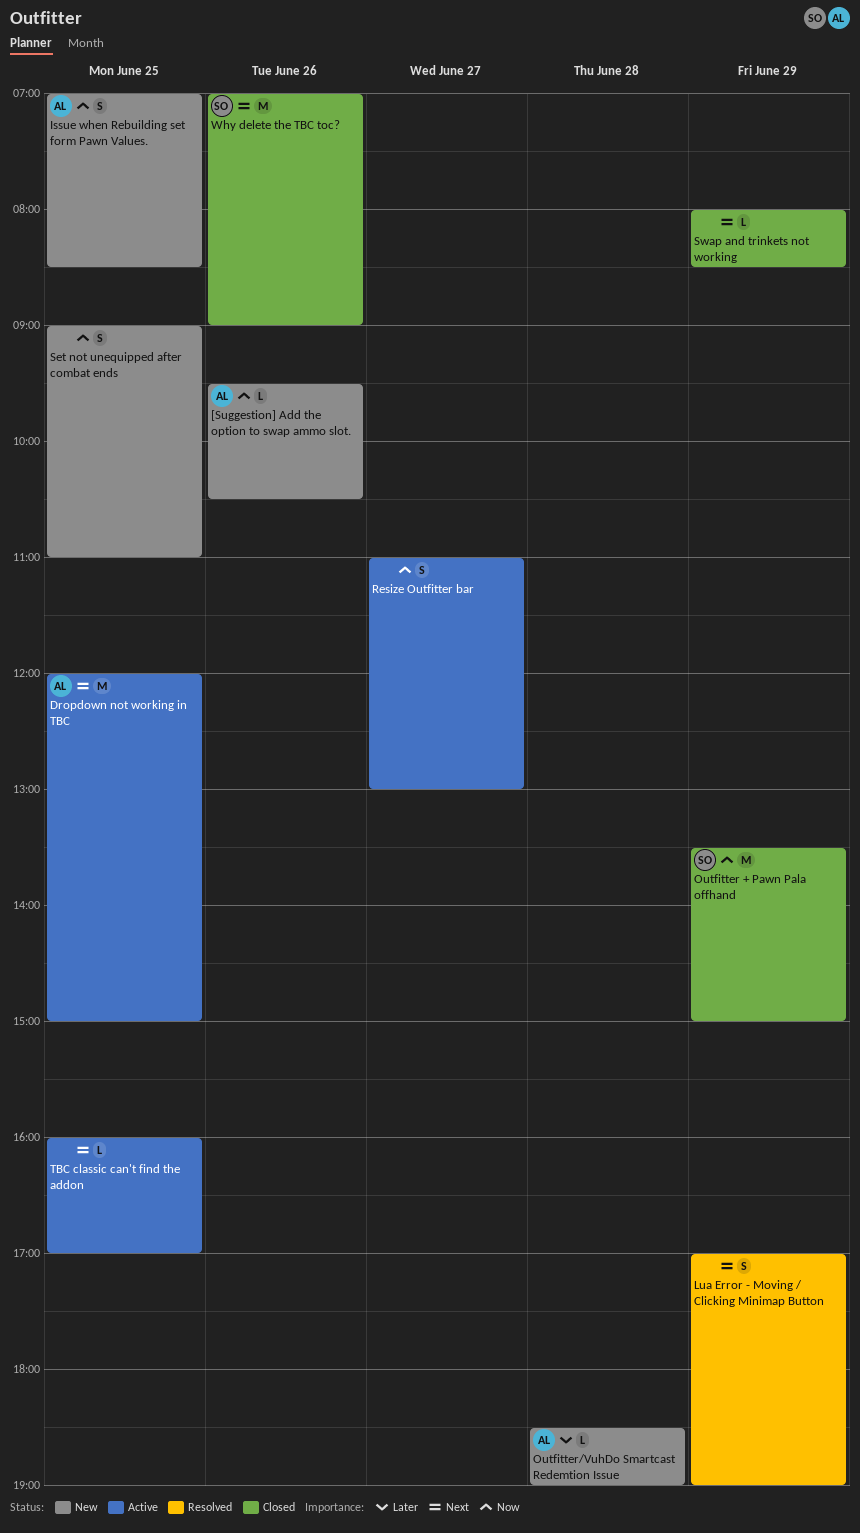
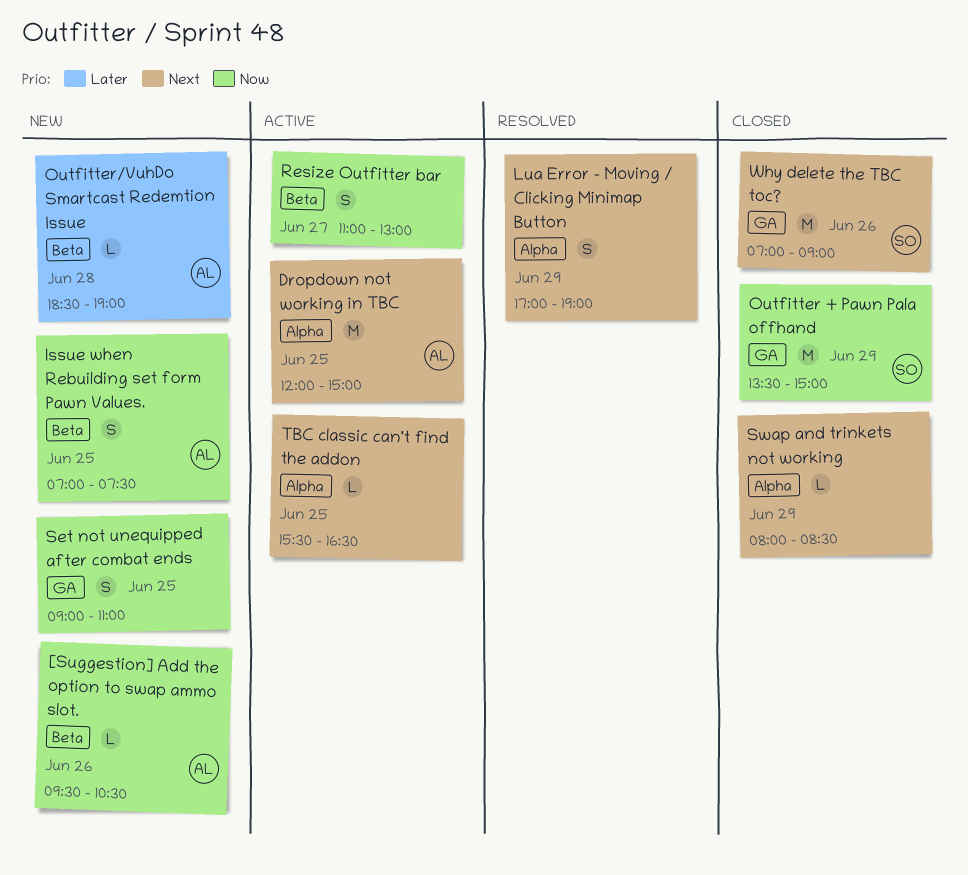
Issue when Rebuilding set form Pawn Values., ends: 08:30 -> 07:30
TBC classic can't find the addon, begins: 16:00 -> 15:30
TBC classic can't find the addon, ends: 17:00 -> 16:30

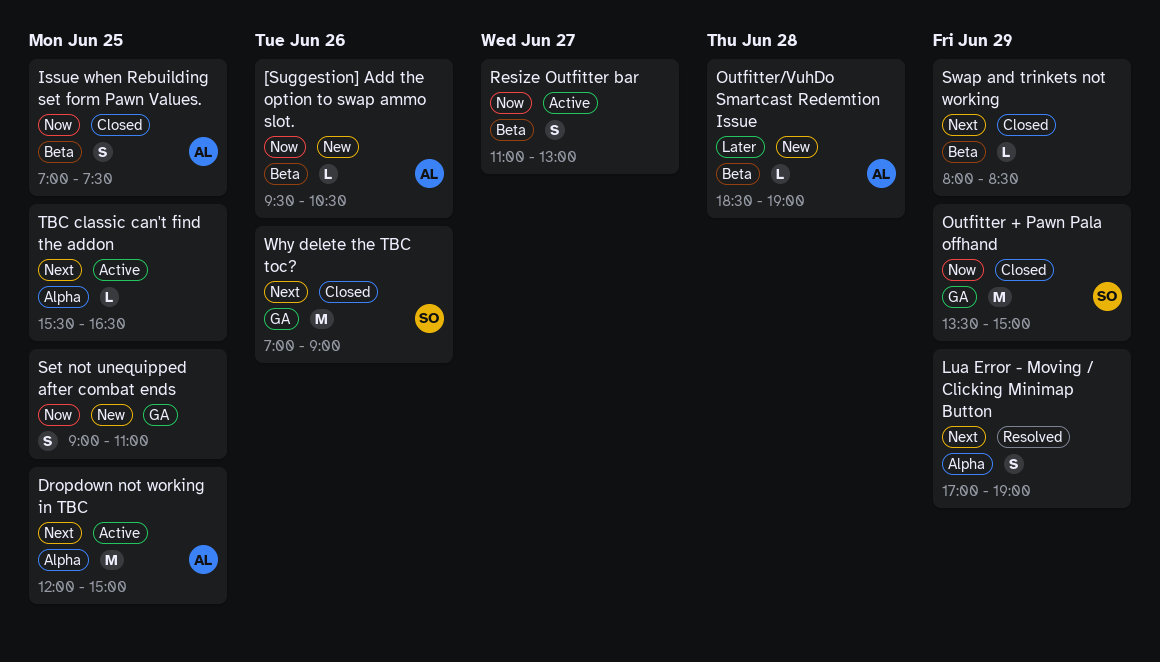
Issue when Rebuilding set form Pawn Values., status: New -> Closed
Swap and trinkets not working, label: Alpha -> Beta

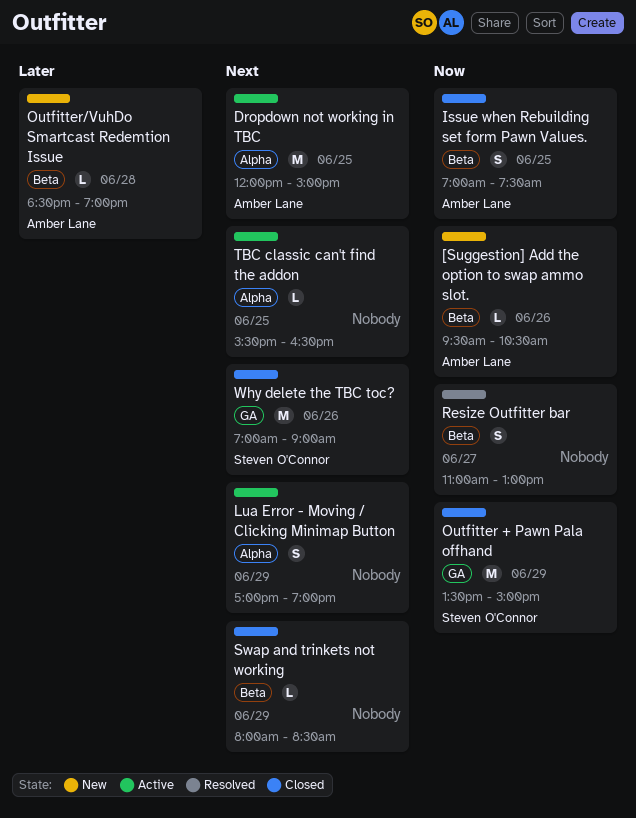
Lua Error - Moving / Clicking Minimap Button, status: Resolved -> Active
Resize Outfitter bar, status: Active -> Resolved
Set not unequipped after combat ends: present -> none

